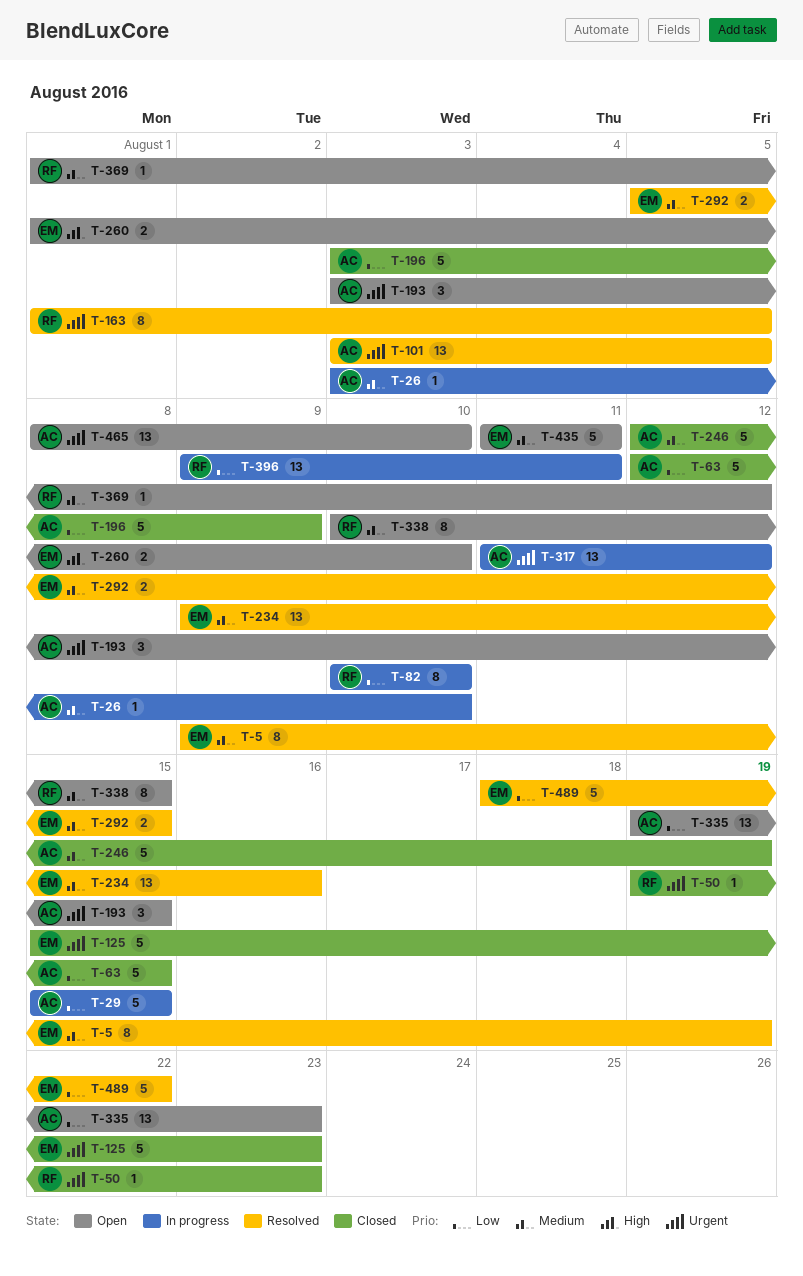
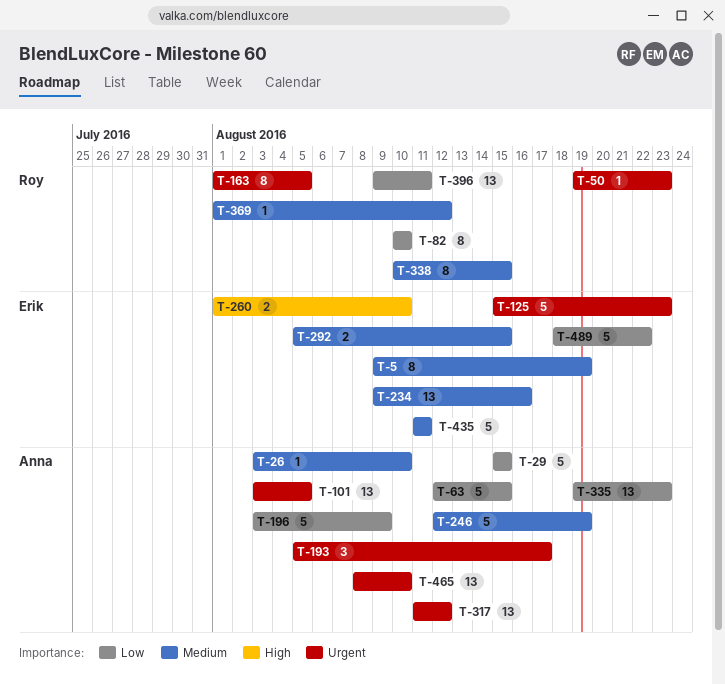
T-193, start: Aug 3 -> Aug 5
T-193, due: Aug 15 -> Aug 17

